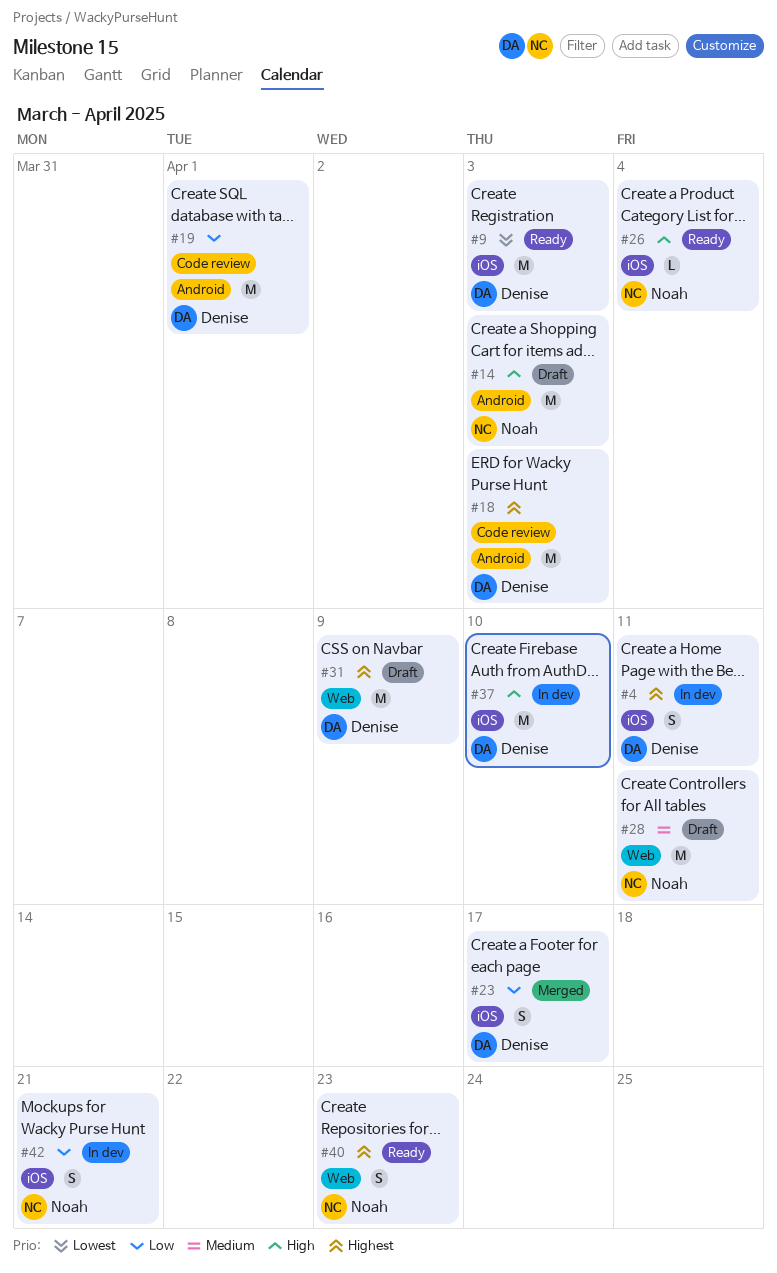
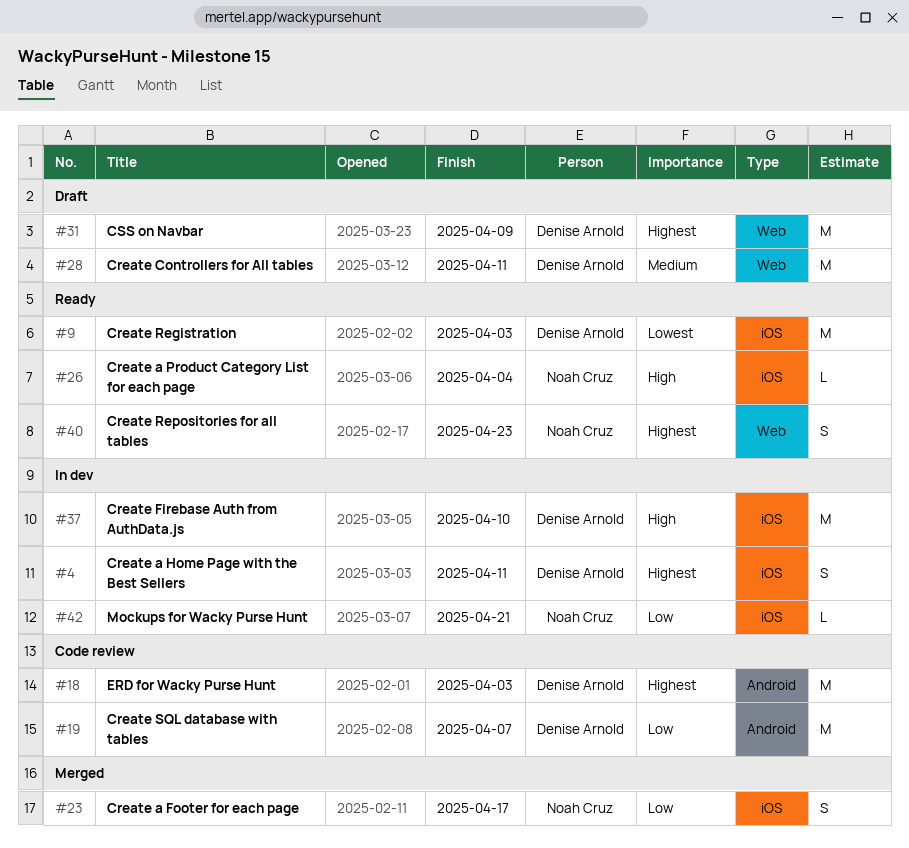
#14: present -> none
#19, due: Apr 1 -> Apr 7
#23, owner: Denise Arnold -> Noah Cruz
#28, owner: Noah Cruz -> Denise Arnold
#42, estimate: S -> L

